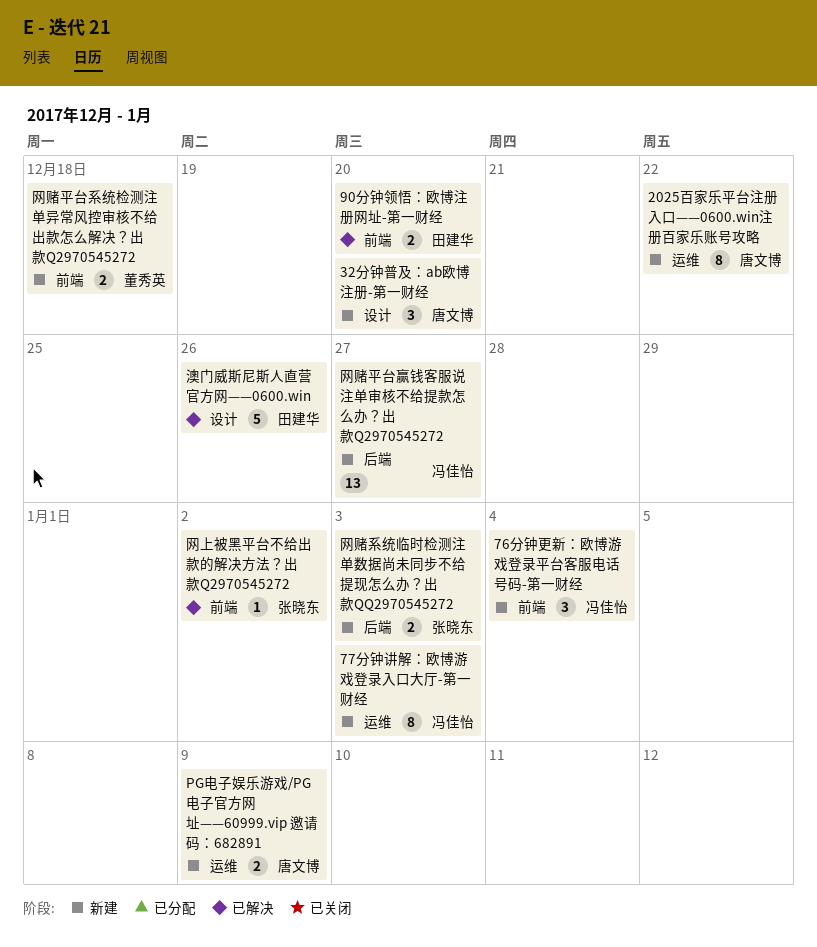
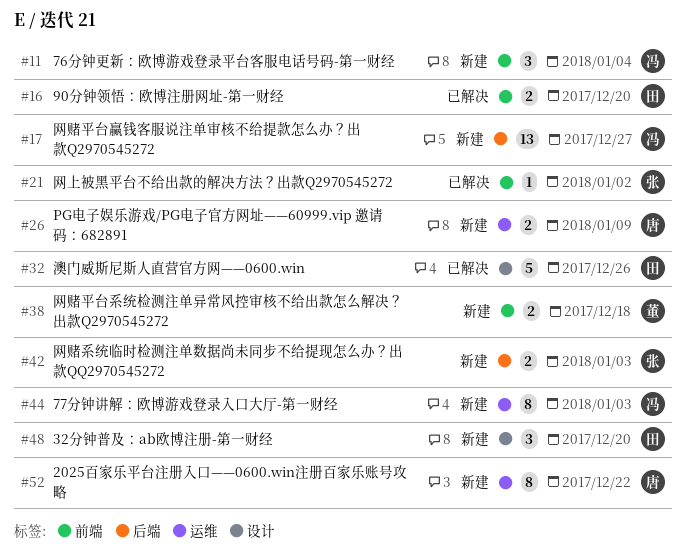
32分钟普及：ab欧博注册-第一财经, owner: 唐文博 -> 田建华

